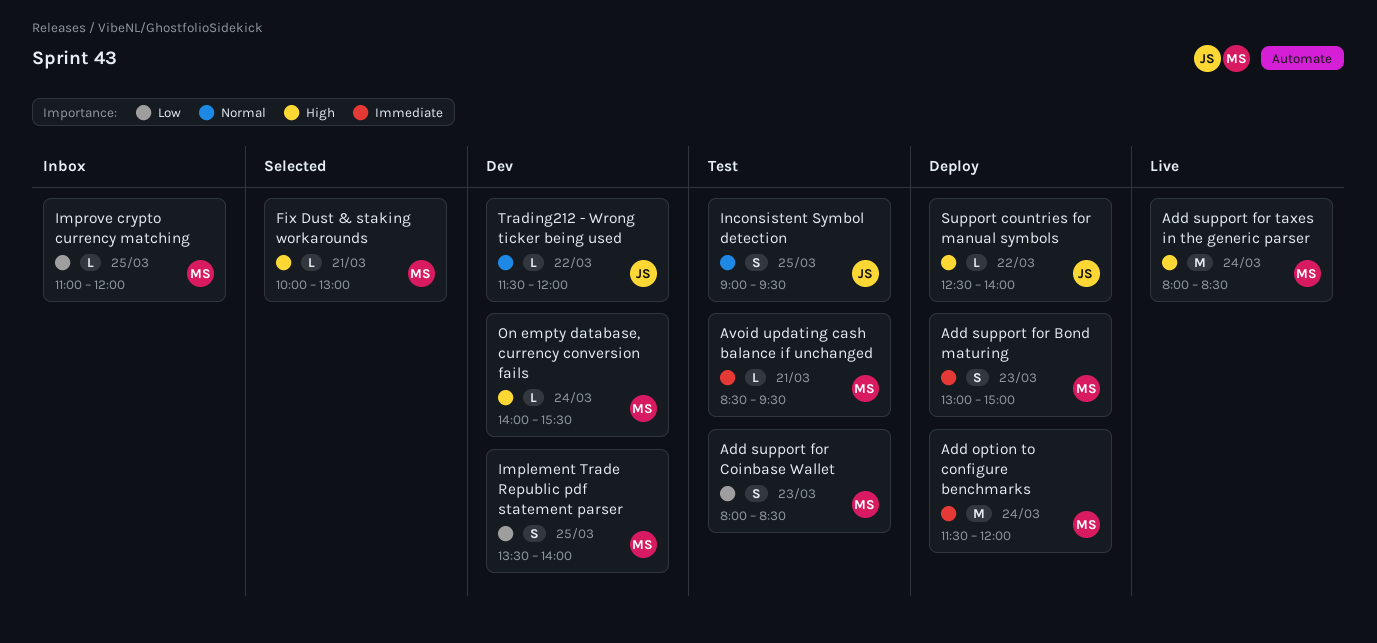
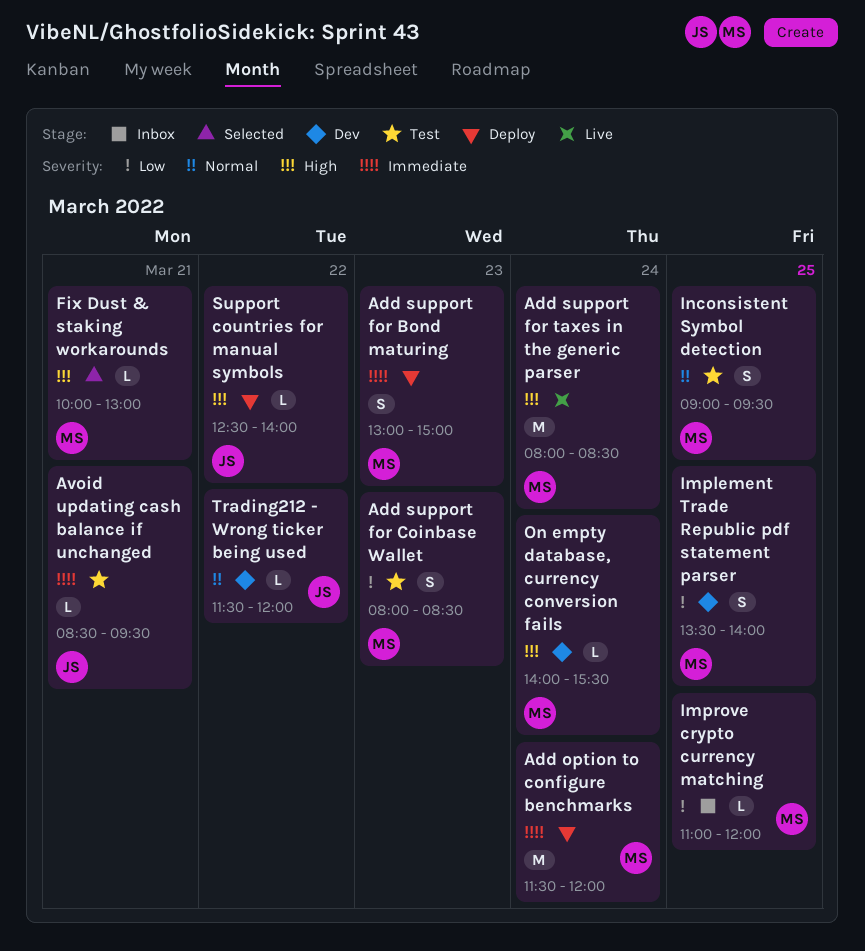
Avoid updating cash balance if unchanged, owner: MS -> JS
Inconsistent Symbol detection, owner: JS -> MS

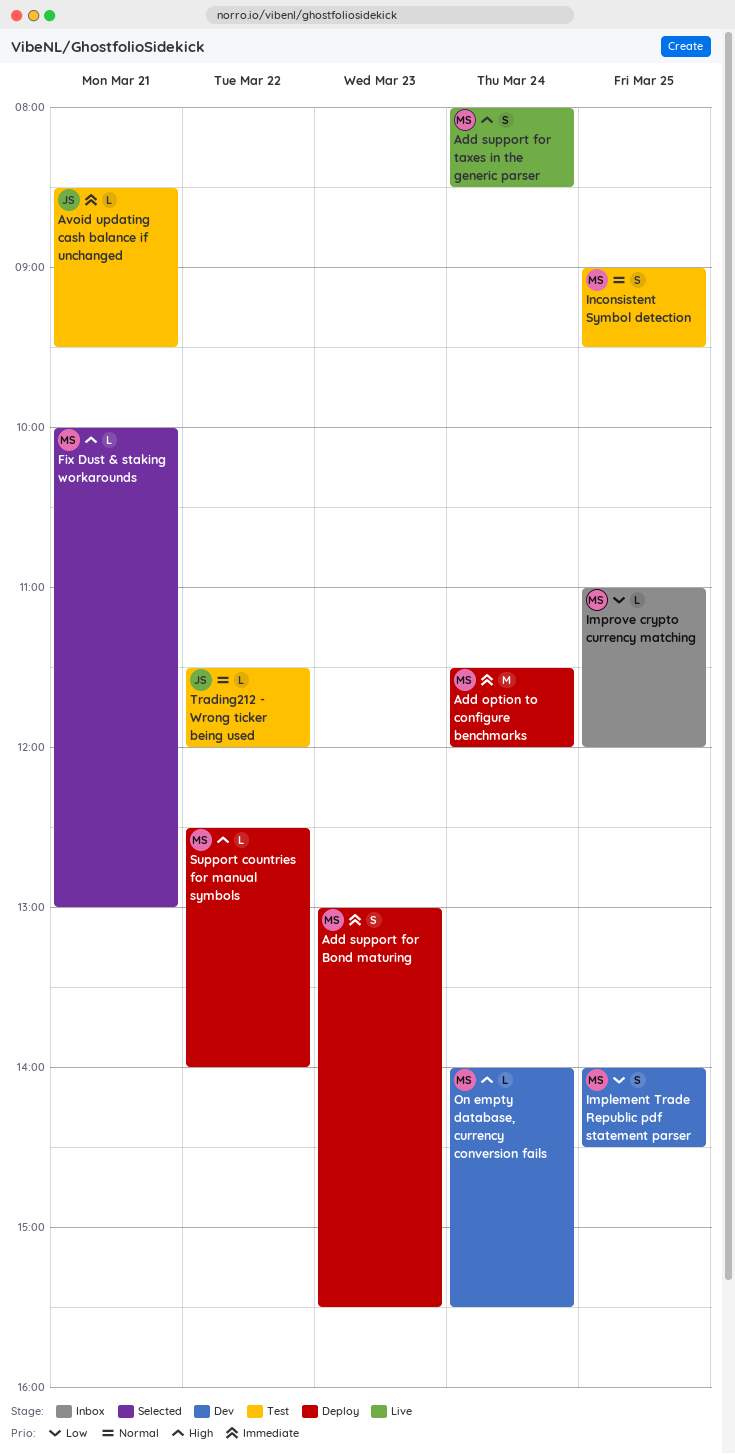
Add support for Bond maturing, ends: 15:00 -> 15:30
Add support for Coinbase Wallet: present -> none
Add support for taxes in the generic parser, estimate: M -> S
Implement Trade Republic pdf statement parser, begins: 13:30 -> 14:00
Implement Trade Republic pdf statement parser, ends: 14:00 -> 14:30
Support countries for manual symbols, owner: JS -> MS
Trading212 - Wrong ticker being used, status: Dev -> Test

